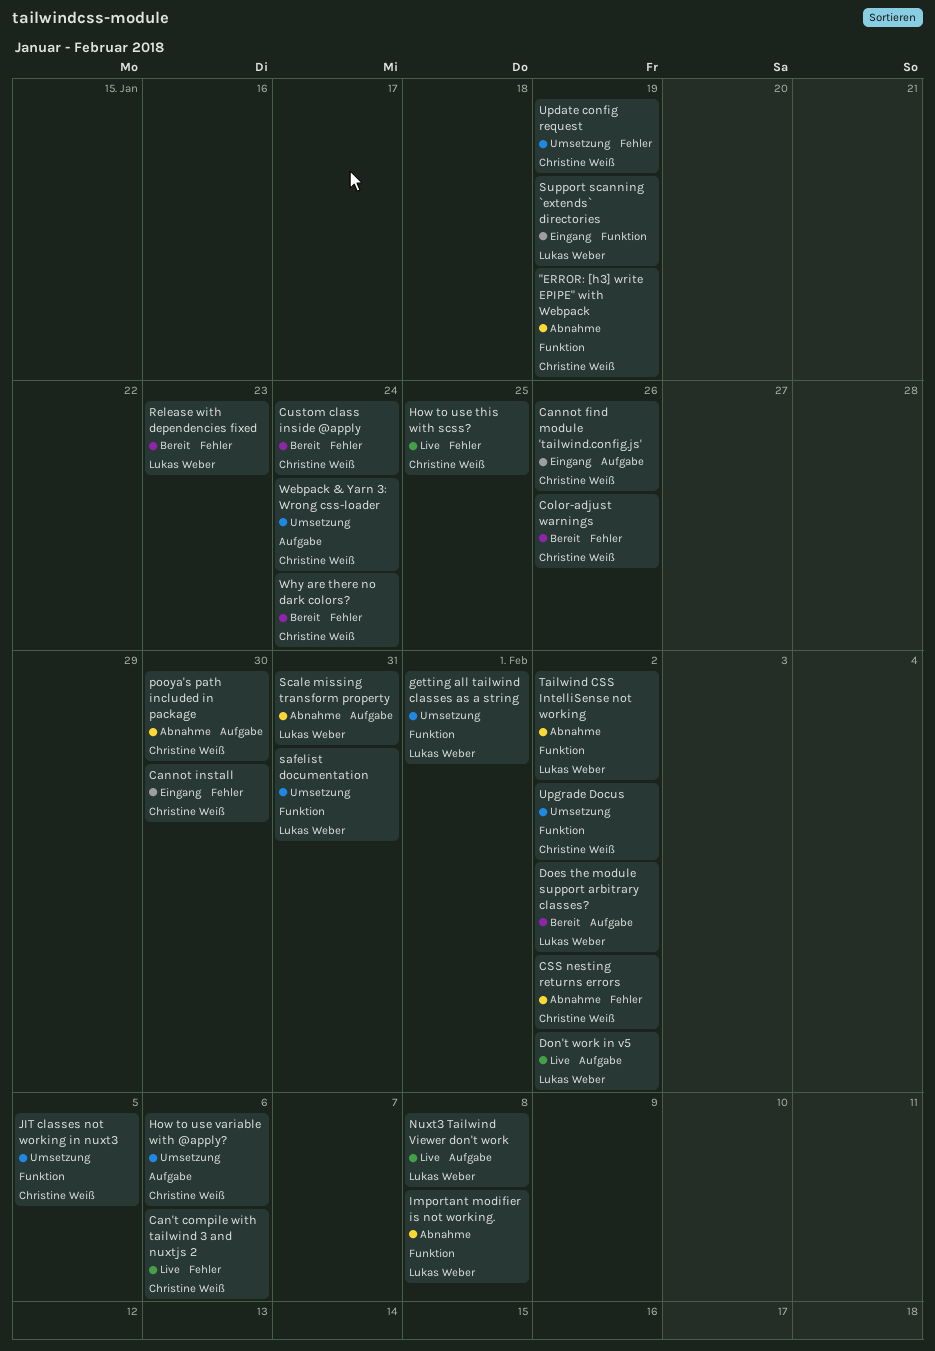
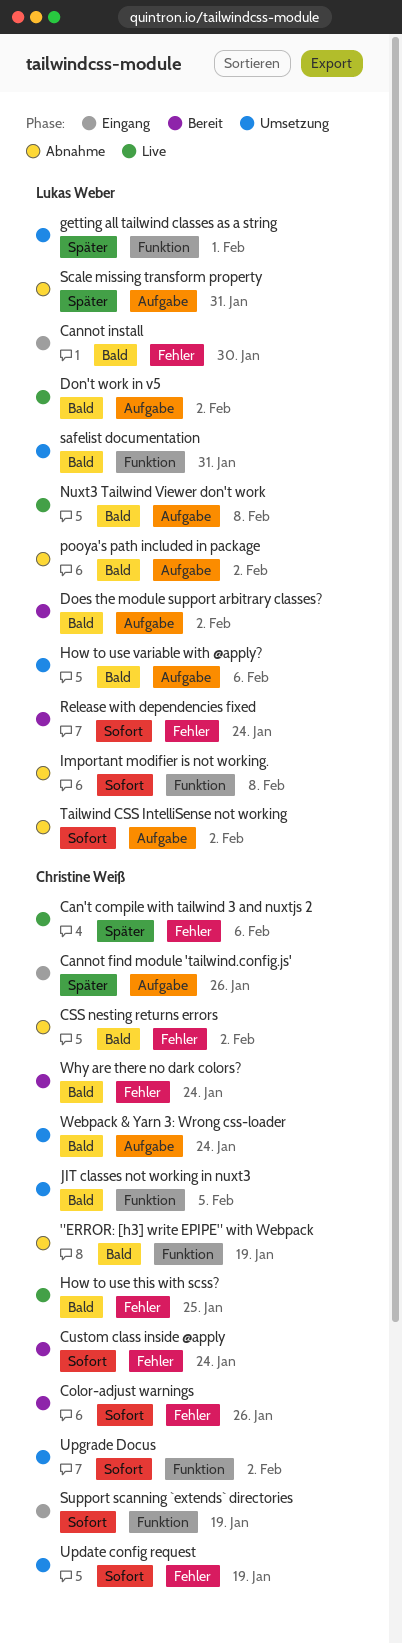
Cannot install, owner: Christine Weiß -> Lukas Weber
How to use variable with @apply?, owner: Christine Weiß -> Lukas Weber
pooya's path included in package, owner: Christine Weiß -> Lukas Weber
pooya's path included in package, due: Jan 30 -> Feb 2
Release with dependencies fixed, due: Jan 23 -> Jan 24
Support scanning `extends` directories, owner: Lukas Weber -> Christine Weiß
Tailwind CSS IntelliSense not working, label: Funktion -> Aufgabe

